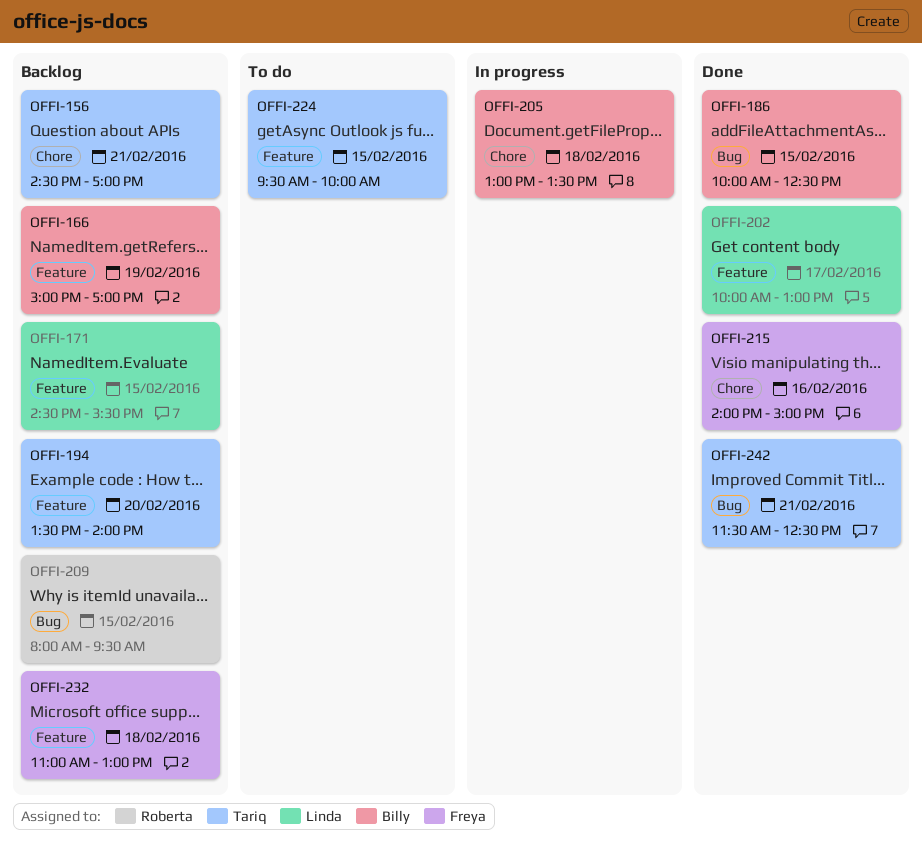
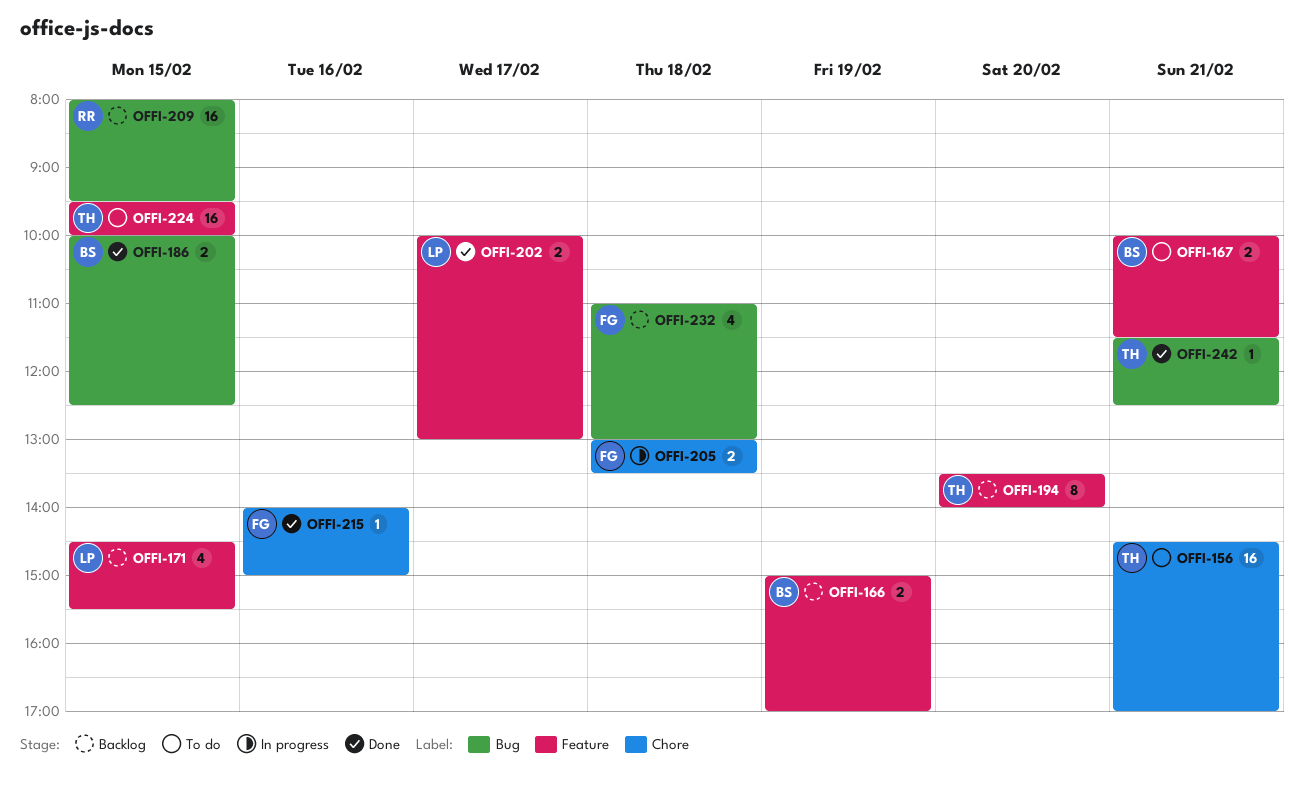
OFFI-156, status: Backlog -> To do
OFFI-167: none -> present
OFFI-205, owner: Billy -> Freya
OFFI-232, label: Feature -> Bug

